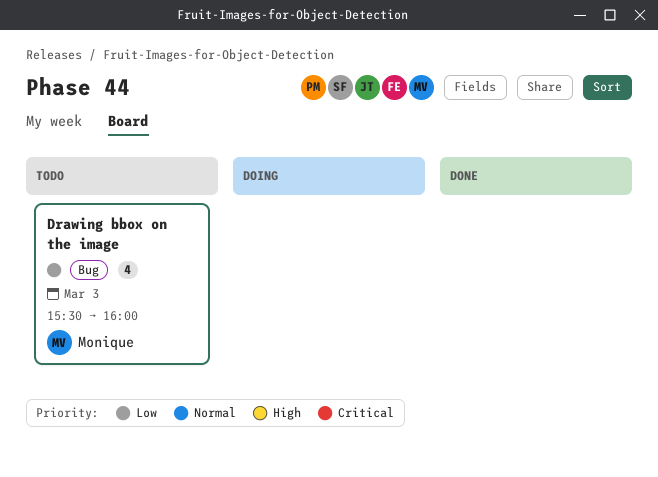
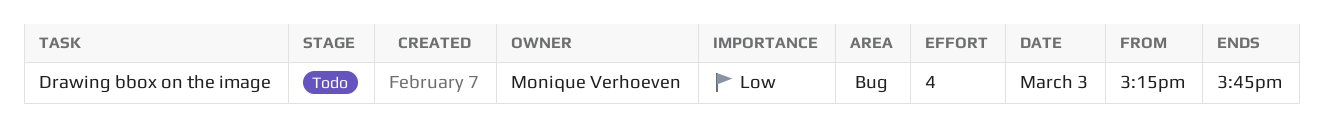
Drawing bbox on the image, begins: 15:30 -> 15:15
Drawing bbox on the image, ends: 16:00 -> 15:45

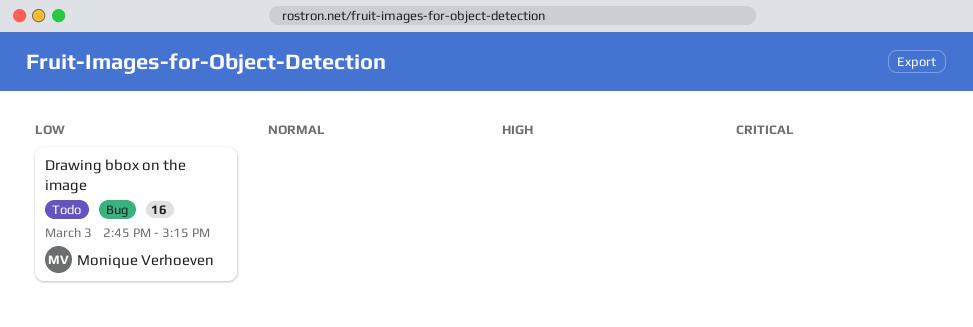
Drawing bbox on the image, estimate: 4 -> 16
Drawing bbox on the image, begins: 15:15 -> 14:45
Drawing bbox on the image, ends: 15:45 -> 15:15

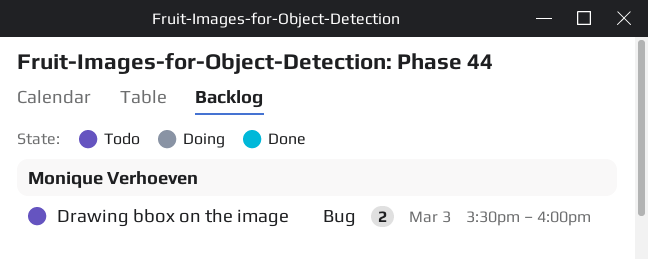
Drawing bbox on the image, estimate: 16 -> 2
Drawing bbox on the image, begins: 14:45 -> 15:30
Drawing bbox on the image, ends: 15:15 -> 16:00

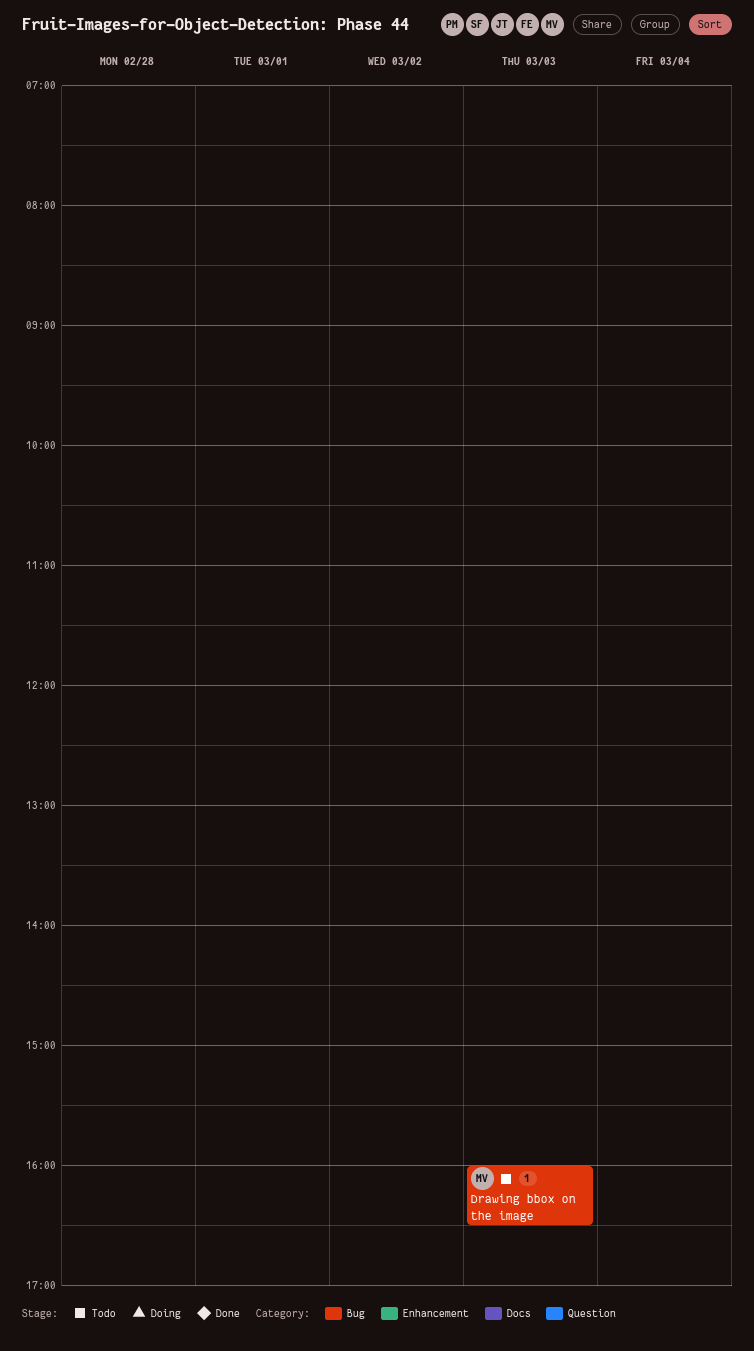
Drawing bbox on the image, estimate: 2 -> 1
Drawing bbox on the image, begins: 15:30 -> 16:00
Drawing bbox on the image, ends: 16:00 -> 16:30

